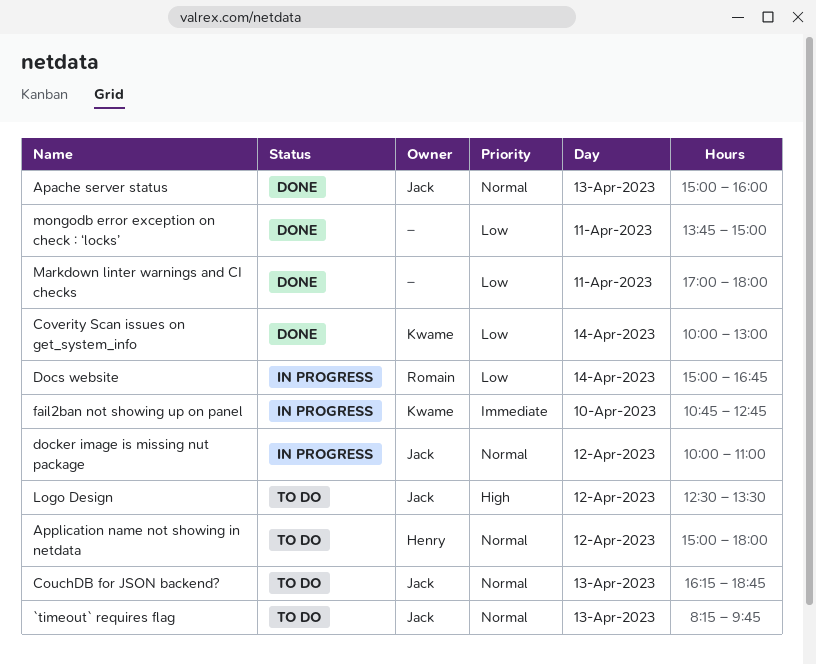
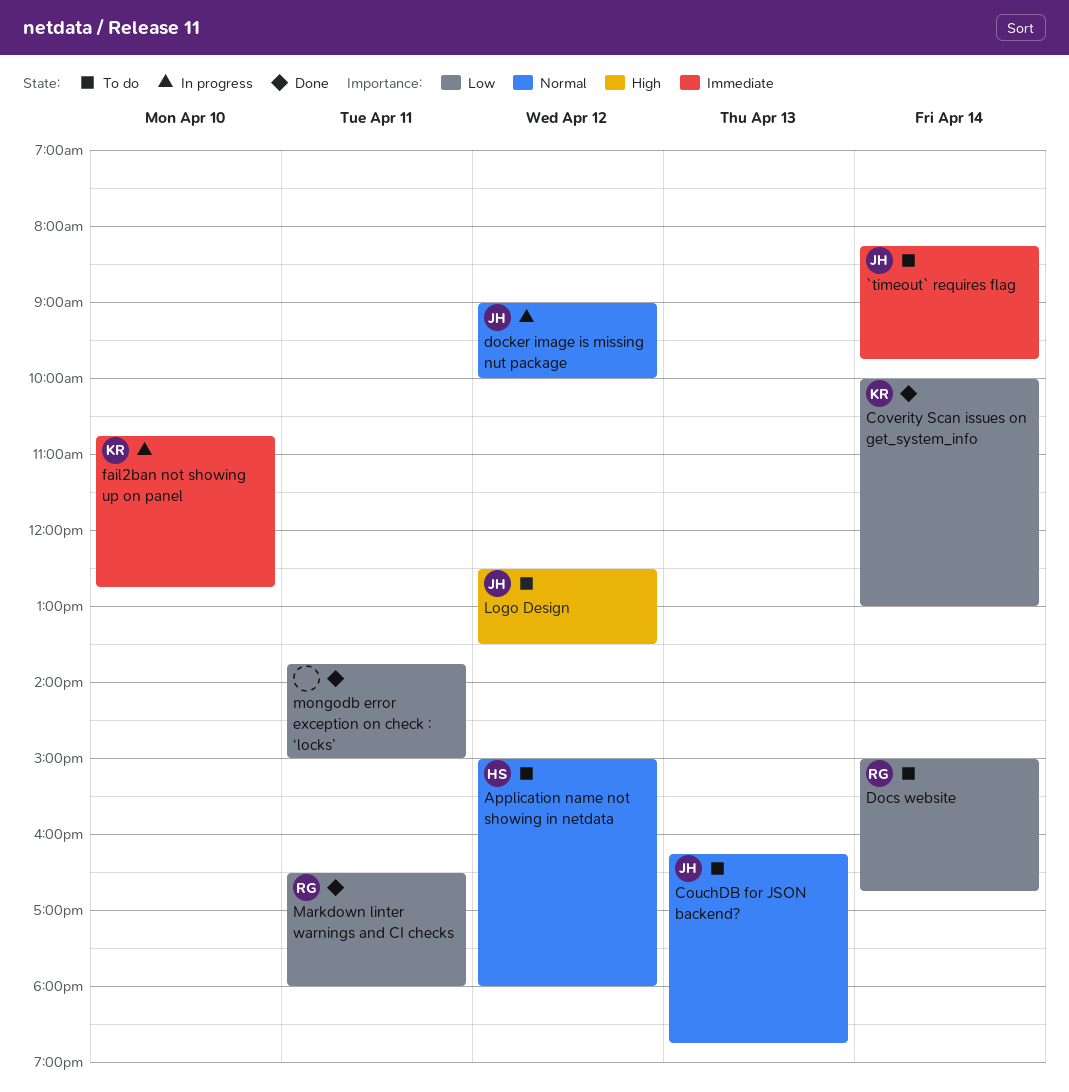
`timeout` requires flag, priority: Normal -> Immediate
`timeout` requires flag, day: Apr 13 -> Apr 14
Apache server status: present -> none
docker image is missing nut package, begins: 10:00 -> 09:00
docker image is missing nut package, ends: 11:00 -> 10:00
Docs website, status: In progress -> To do
Markdown linter warnings and CI checks, owner: none -> Romain
Markdown linter warnings and CI checks, begins: 17:00 -> 16:30

